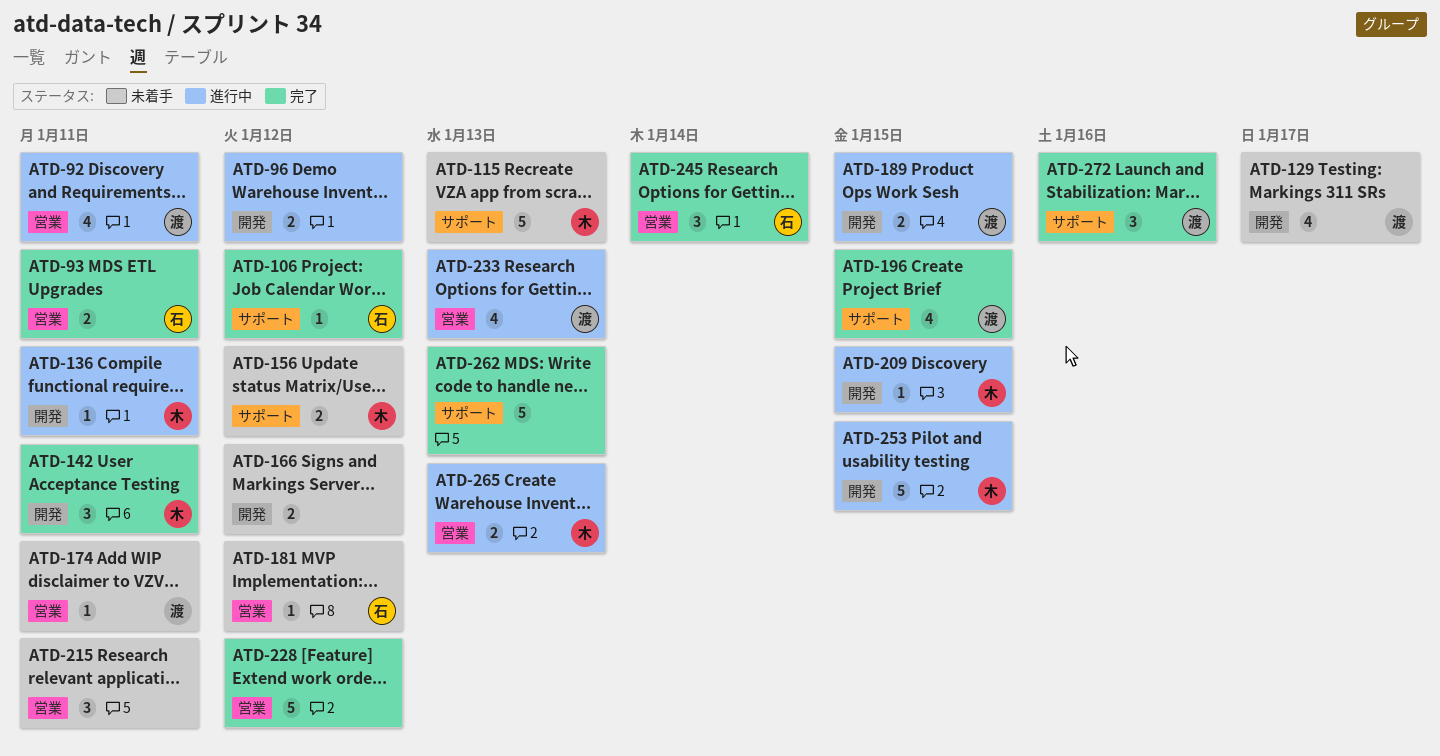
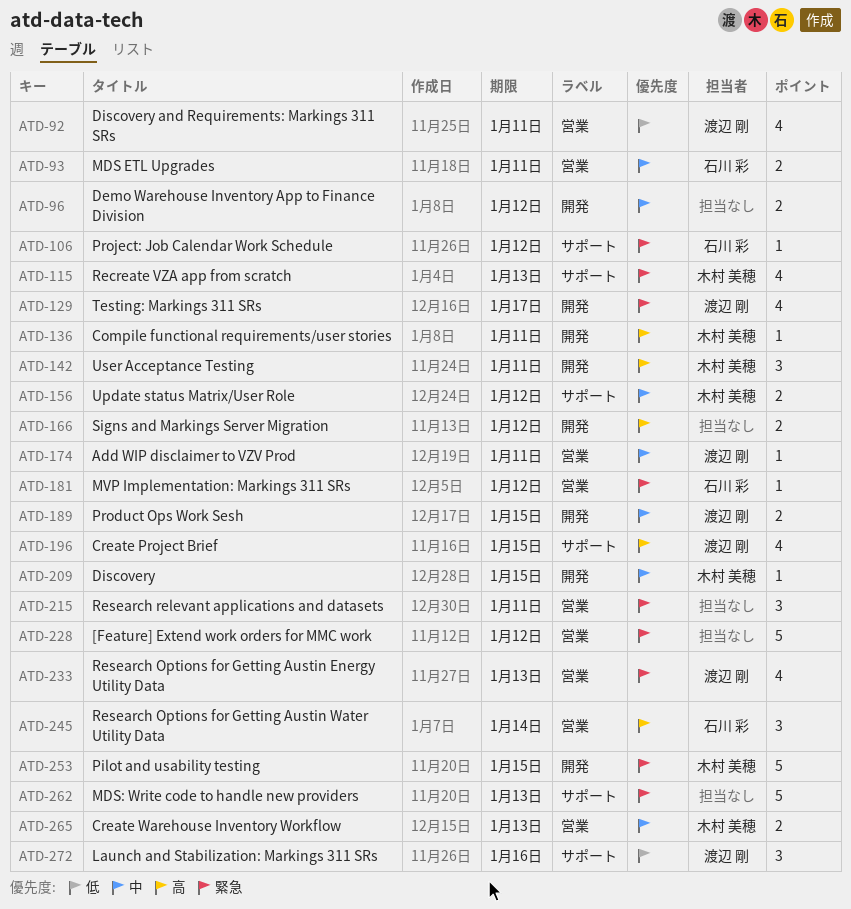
ATD-115, estimate: 5 -> 4

